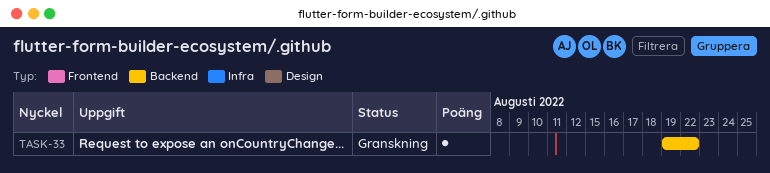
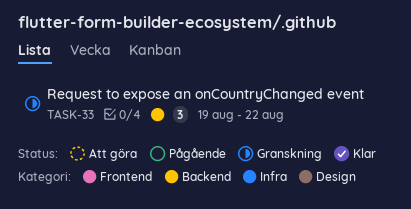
TASK-33, estimate: 1 -> 3

